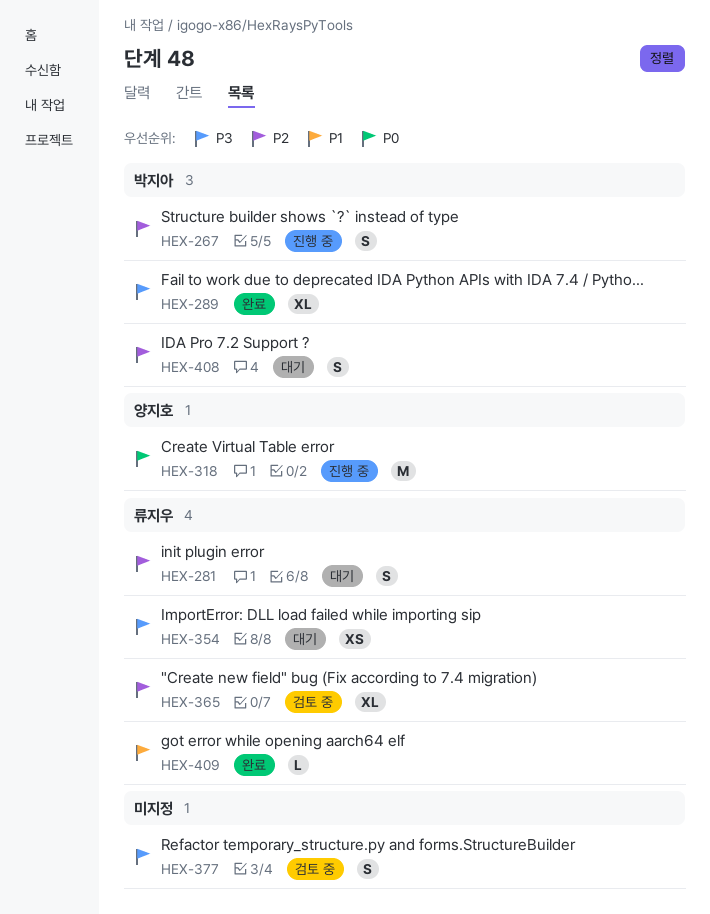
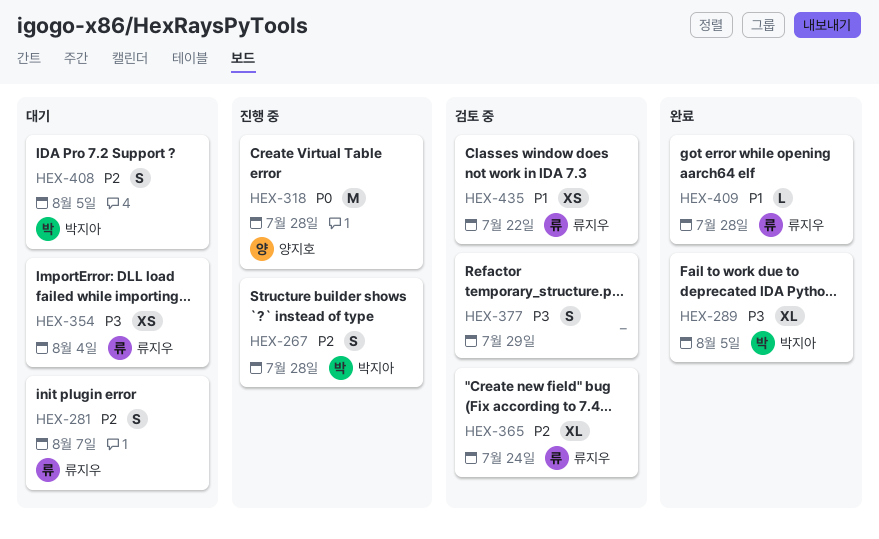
HEX-435: none -> present

